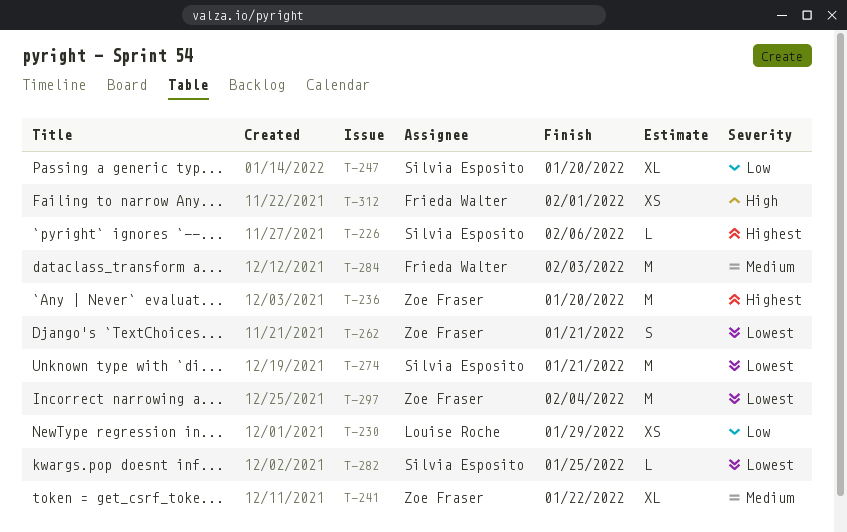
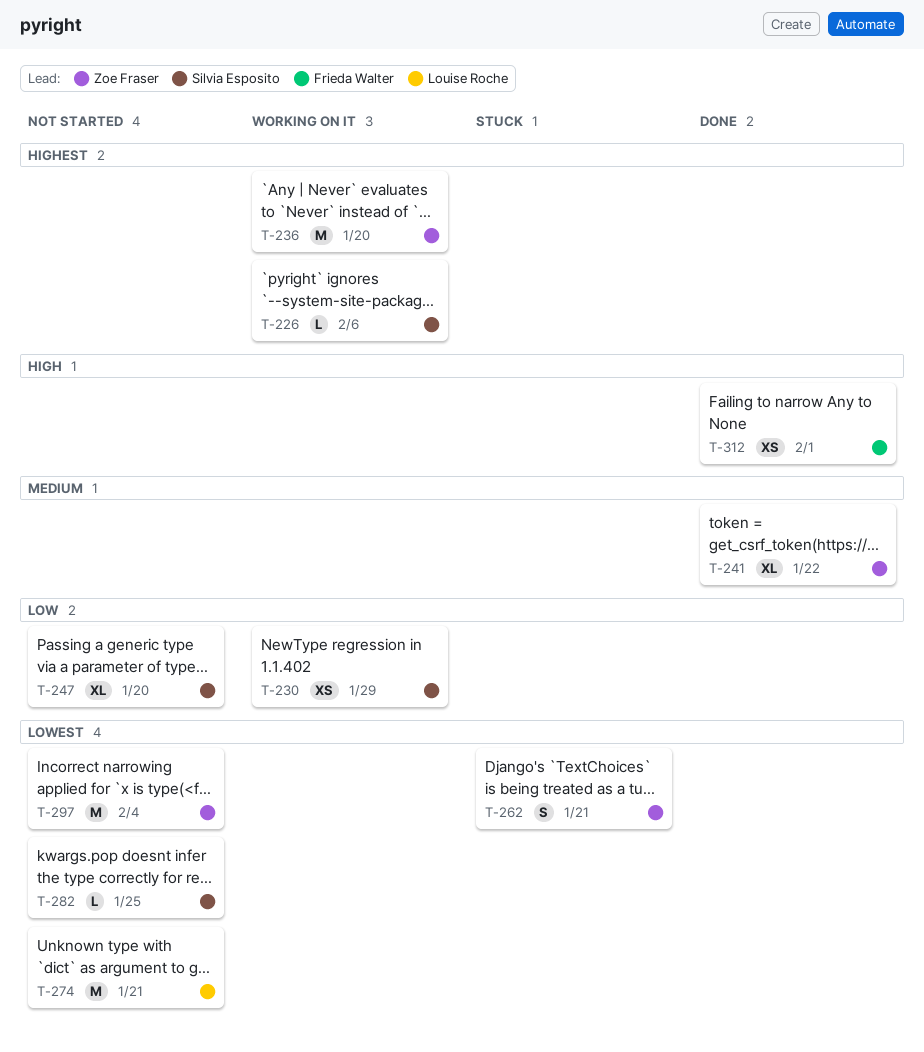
T-230, owner: Louise Roche -> Silvia Esposito
T-274, owner: Silvia Esposito -> Louise Roche
T-284: present -> none

